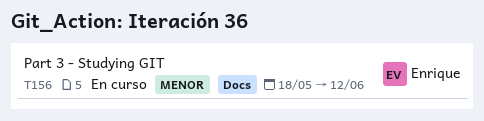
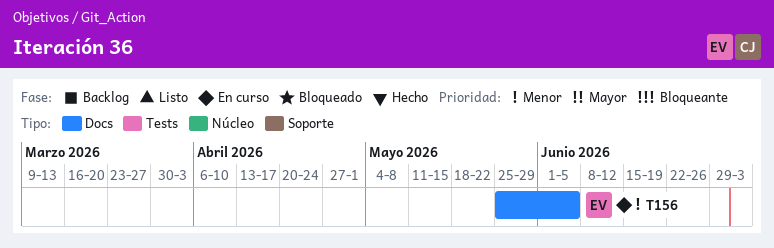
T156, start: May 18 -> May 25
T156, due: Jun 12 -> Jun 5

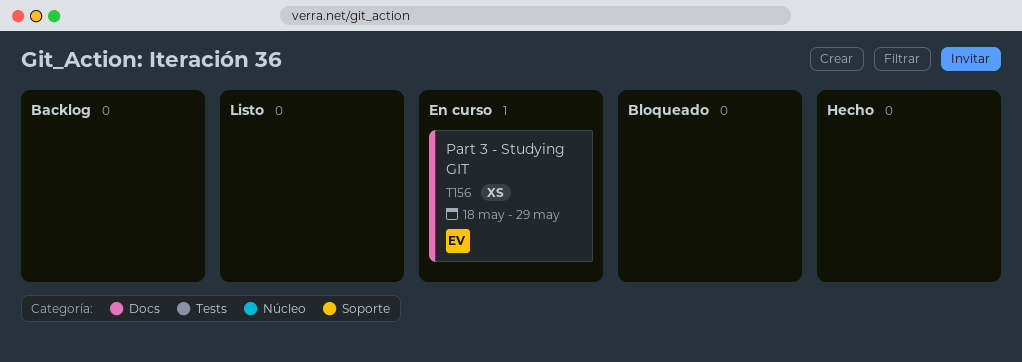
T156, start: May 25 -> May 18
T156, due: Jun 5 -> May 29

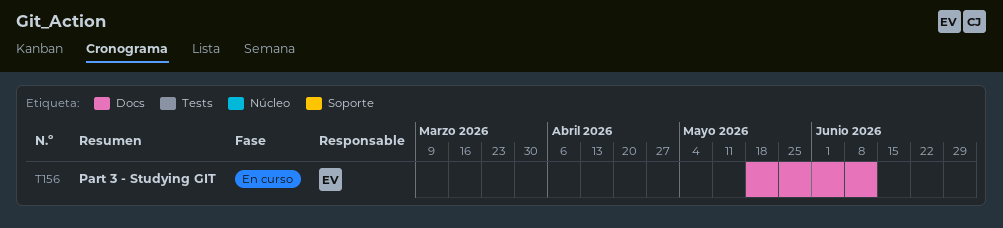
T156, due: May 29 -> Jun 12

